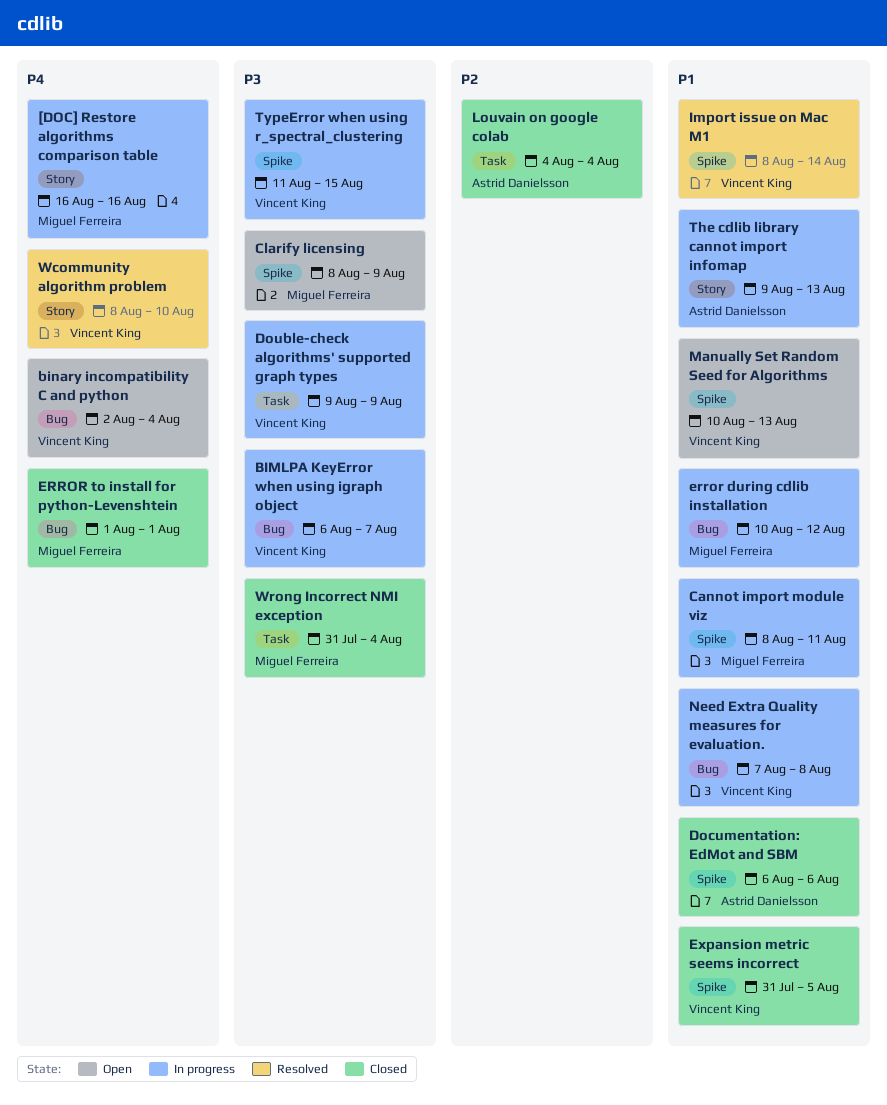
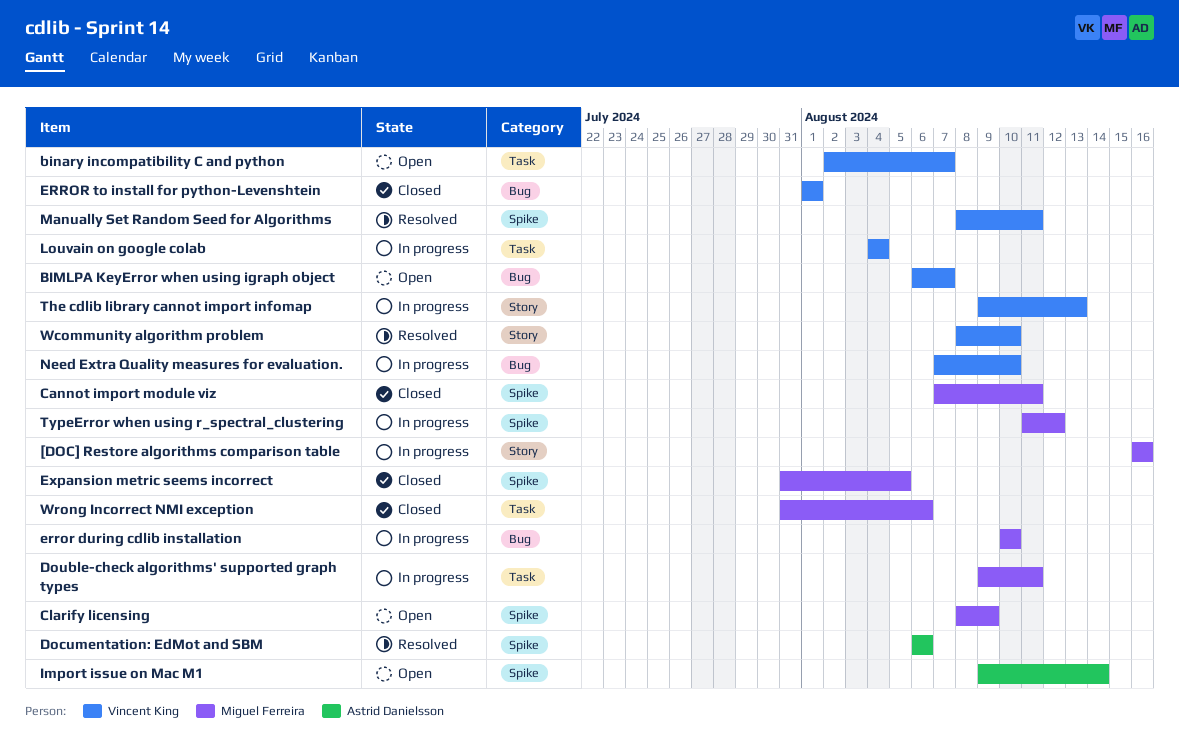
BIMLPA KeyError when using igraph object, status: In progress -> Open
binary incompatibility C and python, label: Bug -> Task
binary incompatibility C and python, due: Aug 4 -> Aug 7
Cannot import module viz, status: In progress -> Closed
Cannot import module viz, start: Aug 8 -> Aug 7
Documentation: EdMot and SBM, status: Closed -> Resolved
Double-check algorithms' supported graph types, owner: Vincent King -> Miguel Ferreira
Double-check algorithms' supported graph types, due: Aug 9 -> Aug 11
error during cdlib installation, due: Aug 12 -> Aug 10
ERROR to install for python-Levenshtein, owner: Miguel Ferreira -> Vincent King
Expansion metric seems incorrect, owner: Vincent King -> Miguel Ferreira
Import issue on Mac M1, status: Resolved -> Open
Import issue on Mac M1, owner: Vincent King -> Astrid Danielsson
Import issue on Mac M1, start: Aug 8 -> Aug 9
Louvain on google colab, status: Closed -> In progress
Louvain on google colab, owner: Astrid Danielsson -> Vincent King
Manually Set Random Seed for Algorithms, status: Open -> Resolved
Manually Set Random Seed for Algorithms, start: Aug 10 -> Aug 8
Manually Set Random Seed for Algorithms, due: Aug 13 -> Aug 11
Need Extra Quality measures for evaluation., due: Aug 8 -> Aug 10
The cdlib library cannot import infomap, owner: Astrid Danielsson -> Vincent King
TypeError when using r_spectral_clustering, owner: Vincent King -> Miguel Ferreira
TypeError when using r_spectral_clustering, due: Aug 15 -> Aug 12
Wrong Incorrect NMI exception, due: Aug 4 -> Aug 6

